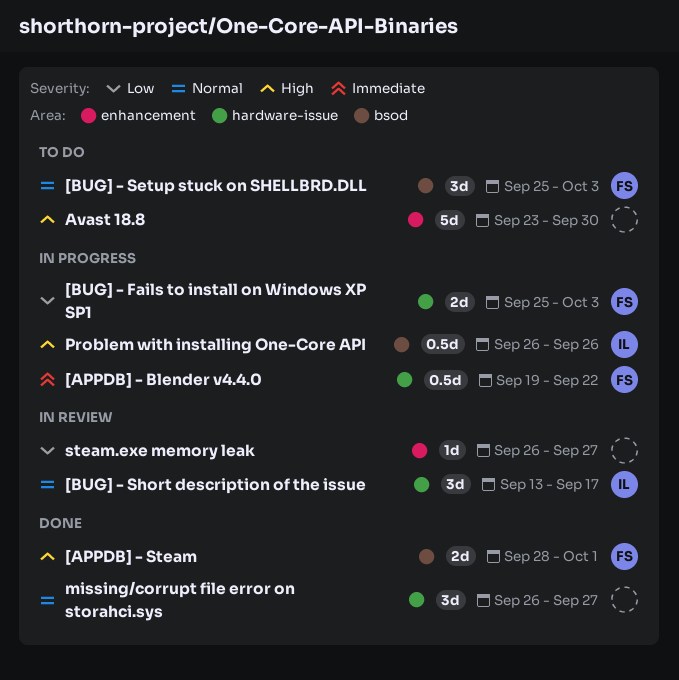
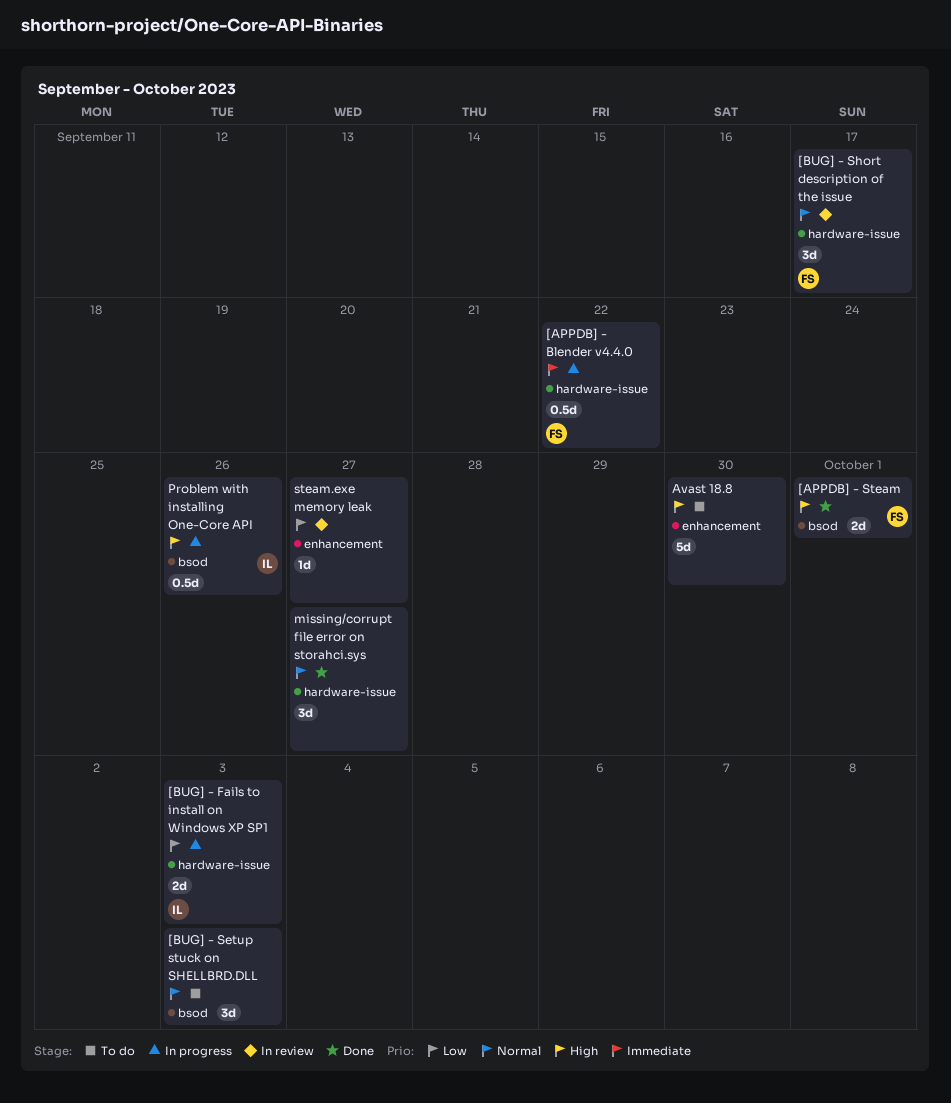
[BUG] - Fails to install on Windows XP SP1, owner: FS -> IL
[BUG] - Setup stuck on SHELLBRD.DLL, owner: FS -> none
[BUG] - Short description of the issue, owner: IL -> FS

